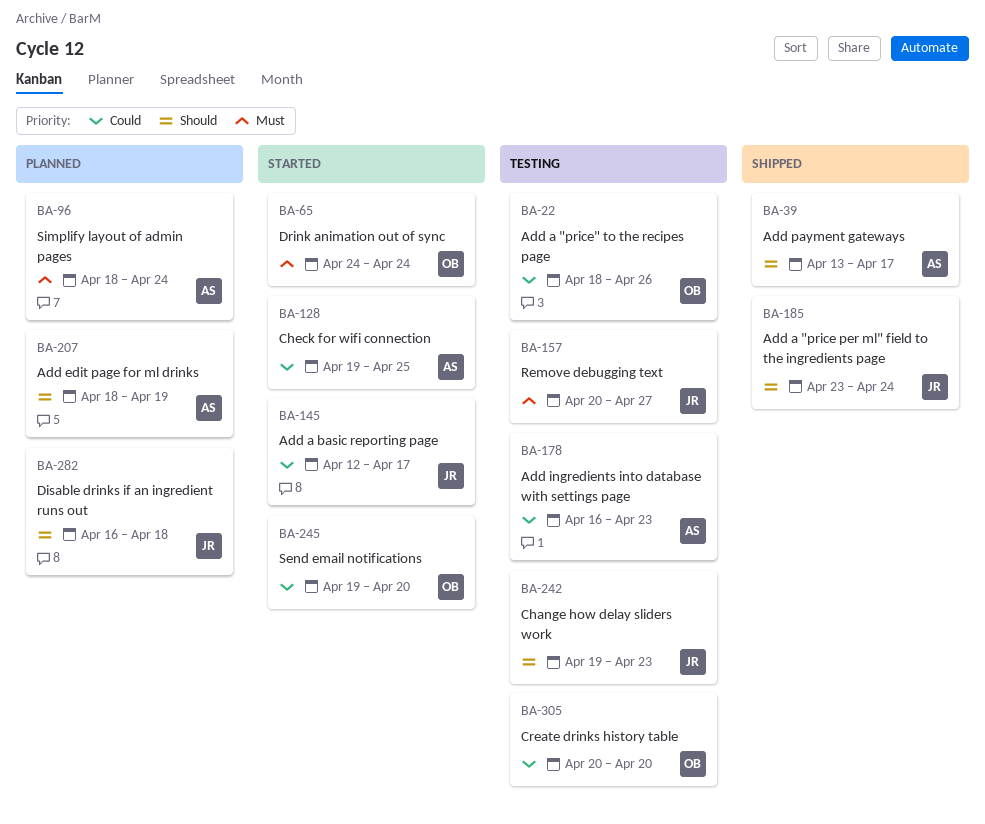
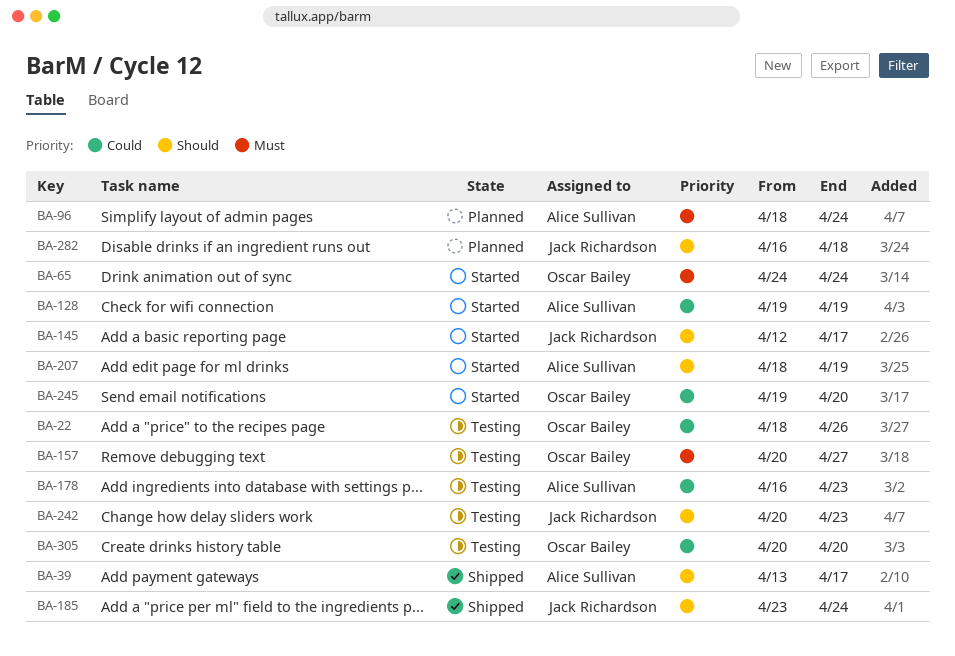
BA-128, due: Apr 25 -> Apr 19
BA-145, priority: Could -> Should
BA-157, owner: Jack Richardson -> Oscar Bailey
BA-207, status: Planned -> Started
BA-242, start: Apr 19 -> Apr 20

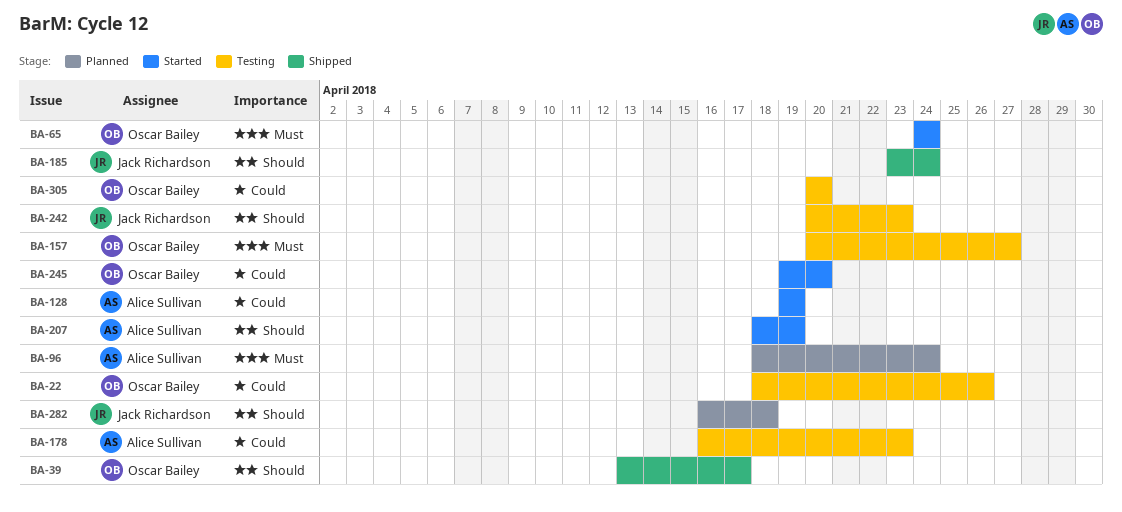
BA-39, owner: Alice Sullivan -> Oscar Bailey
BA-145: present -> none

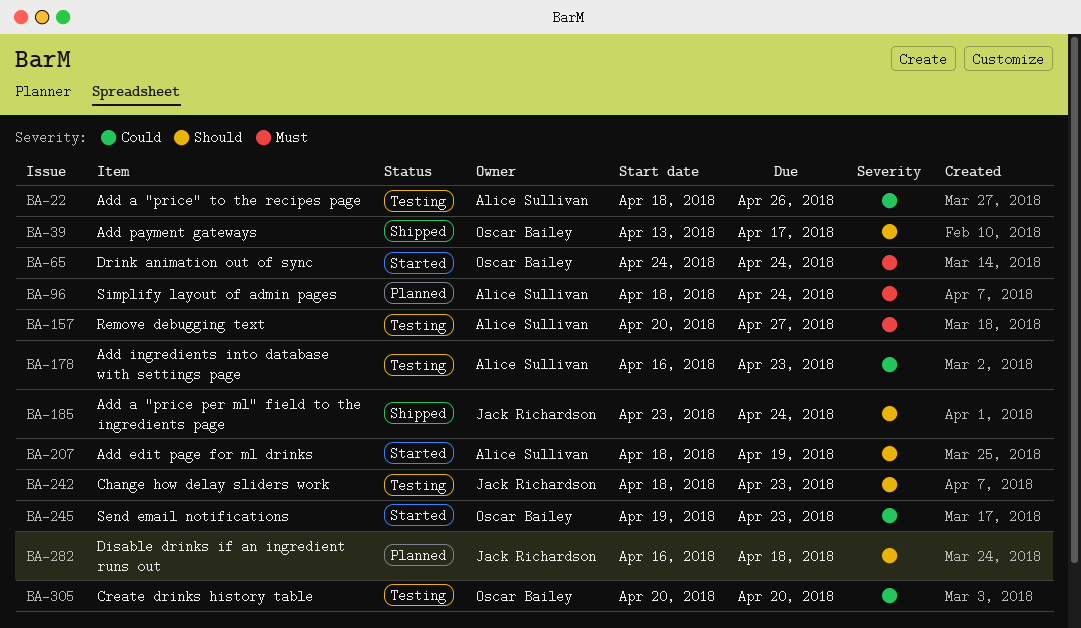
BA-22, owner: Oscar Bailey -> Alice Sullivan
BA-128: present -> none
BA-157, owner: Oscar Bailey -> Alice Sullivan
BA-242, start: Apr 20 -> Apr 18
BA-245, due: Apr 20 -> Apr 23

